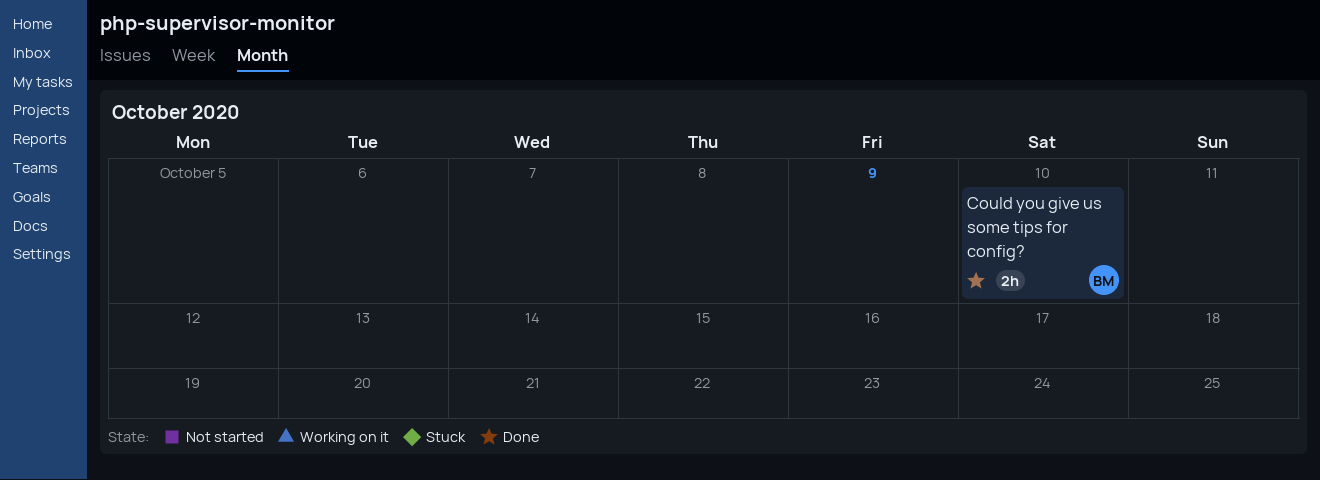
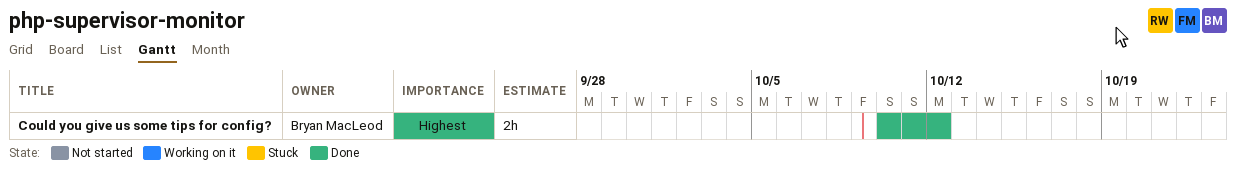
Could you give us some tips for config?, due: Oct 10 -> Oct 12

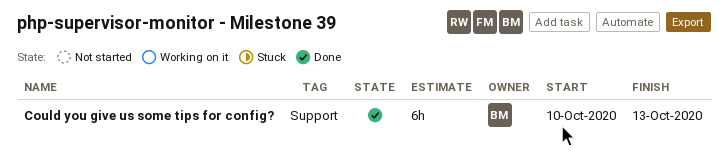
Could you give us some tips for config?, estimate: 2h -> 6h
Could you give us some tips for config?, due: Oct 12 -> Oct 13

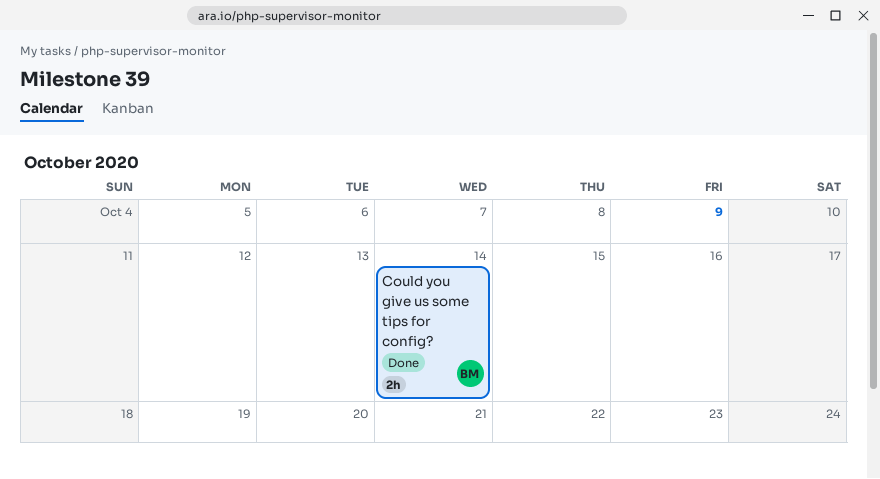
Could you give us some tips for config?, estimate: 6h -> 2h
Could you give us some tips for config?, due: Oct 13 -> Oct 14

